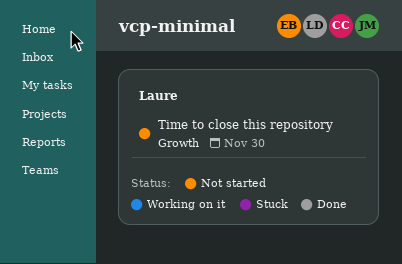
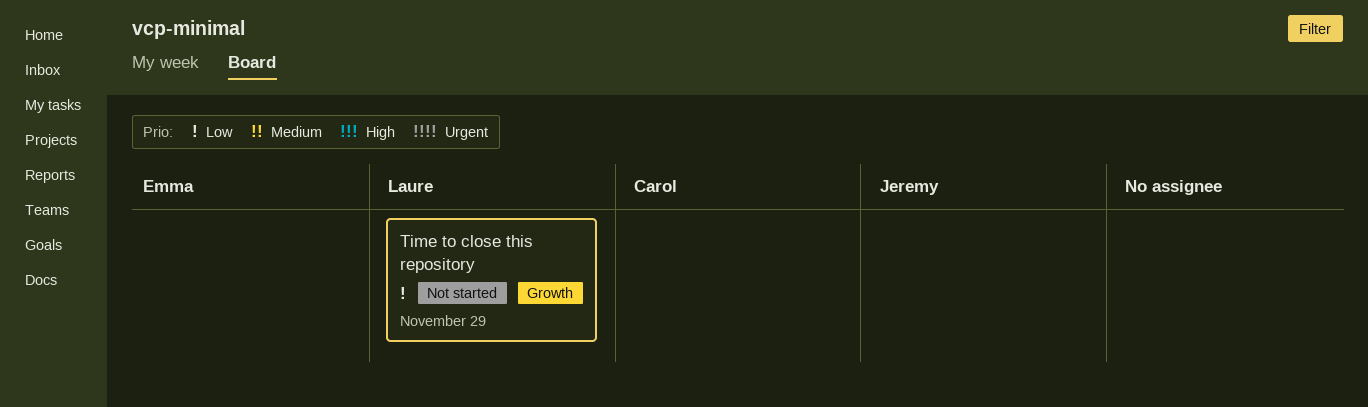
Time to close this repository, due: Nov 30 -> Nov 29

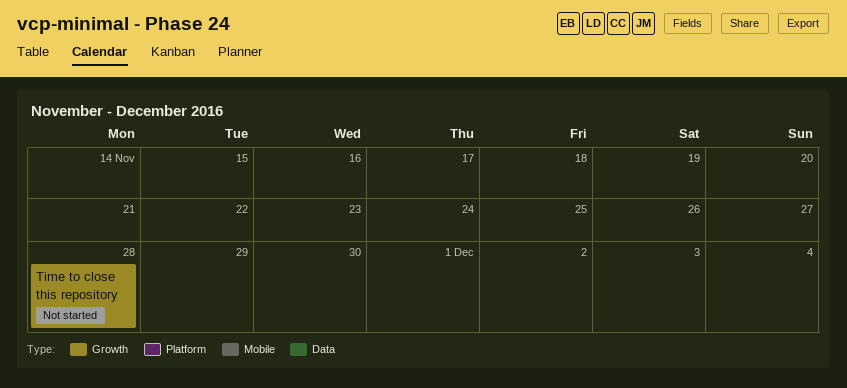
Time to close this repository, due: Nov 29 -> Nov 28

